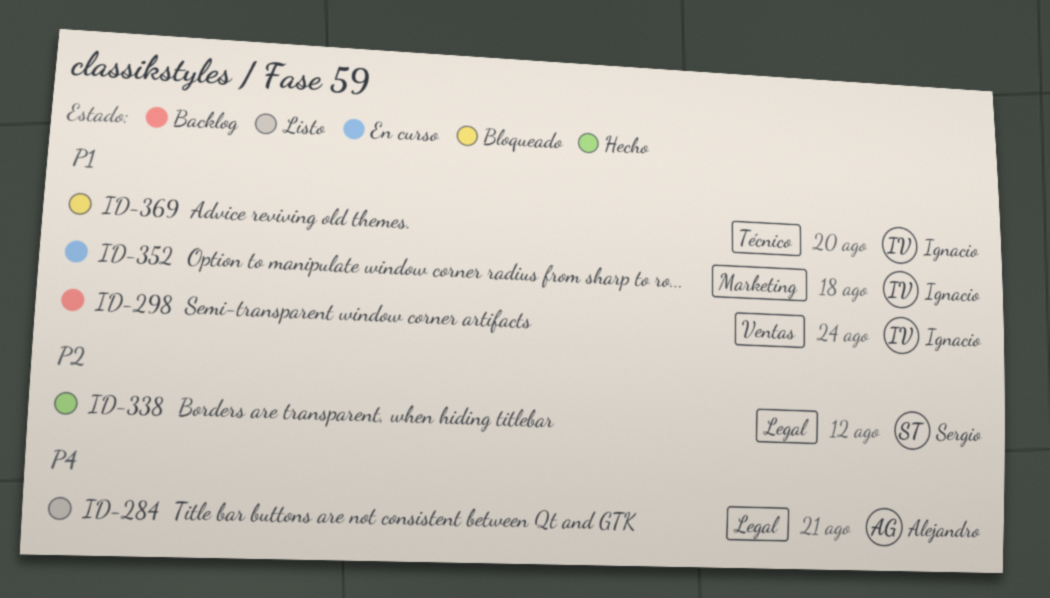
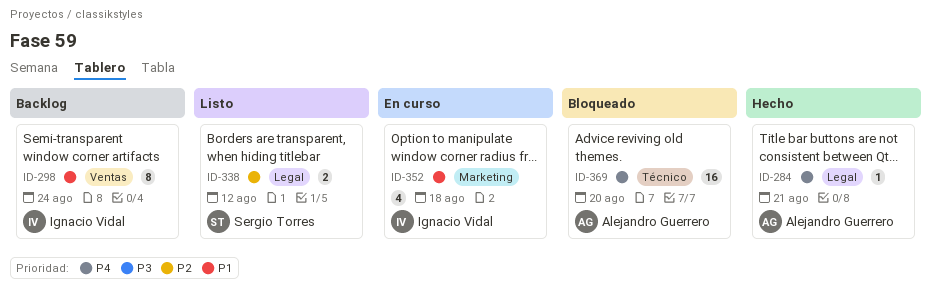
ID-284, status: Listo -> Hecho
ID-338, status: Hecho -> Listo
ID-369, owner: Ignacio Vidal -> Alejandro Guerrero
ID-369, priority: P1 -> P4

